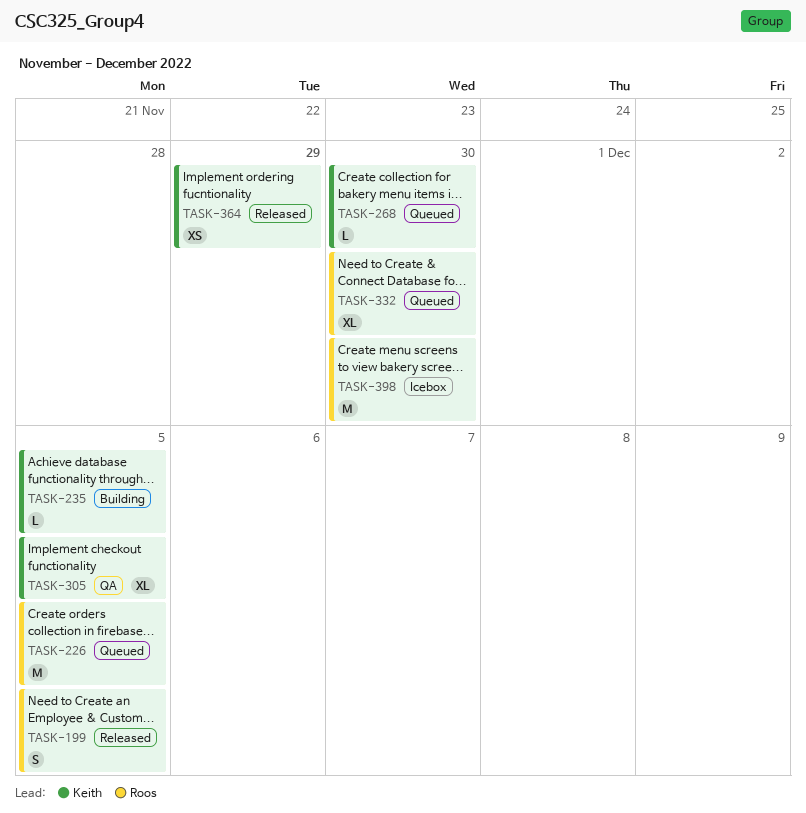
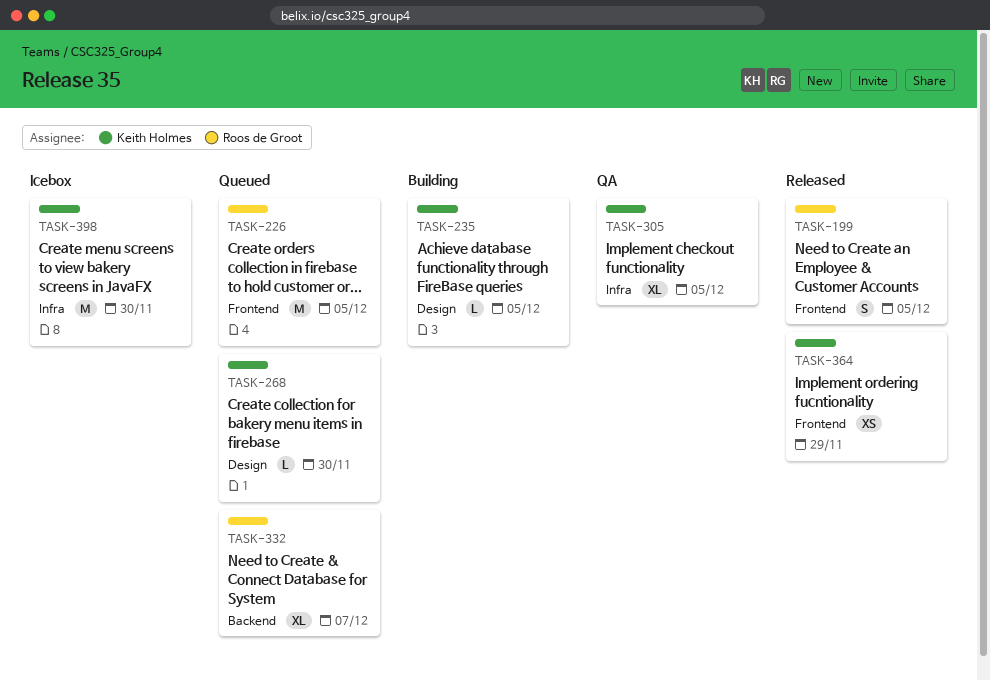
TASK-332, due: Nov 30 -> Dec 7
TASK-398, owner: Roos de Groot -> Keith Holmes

